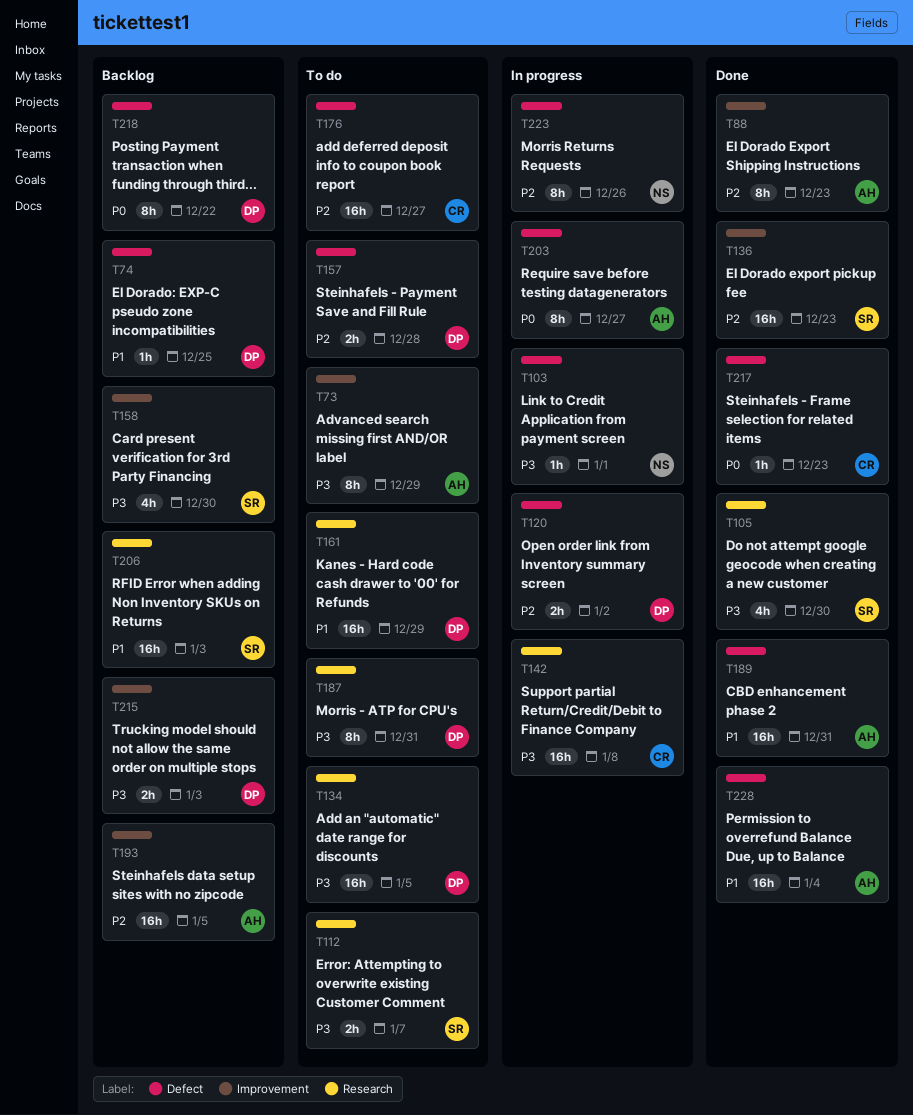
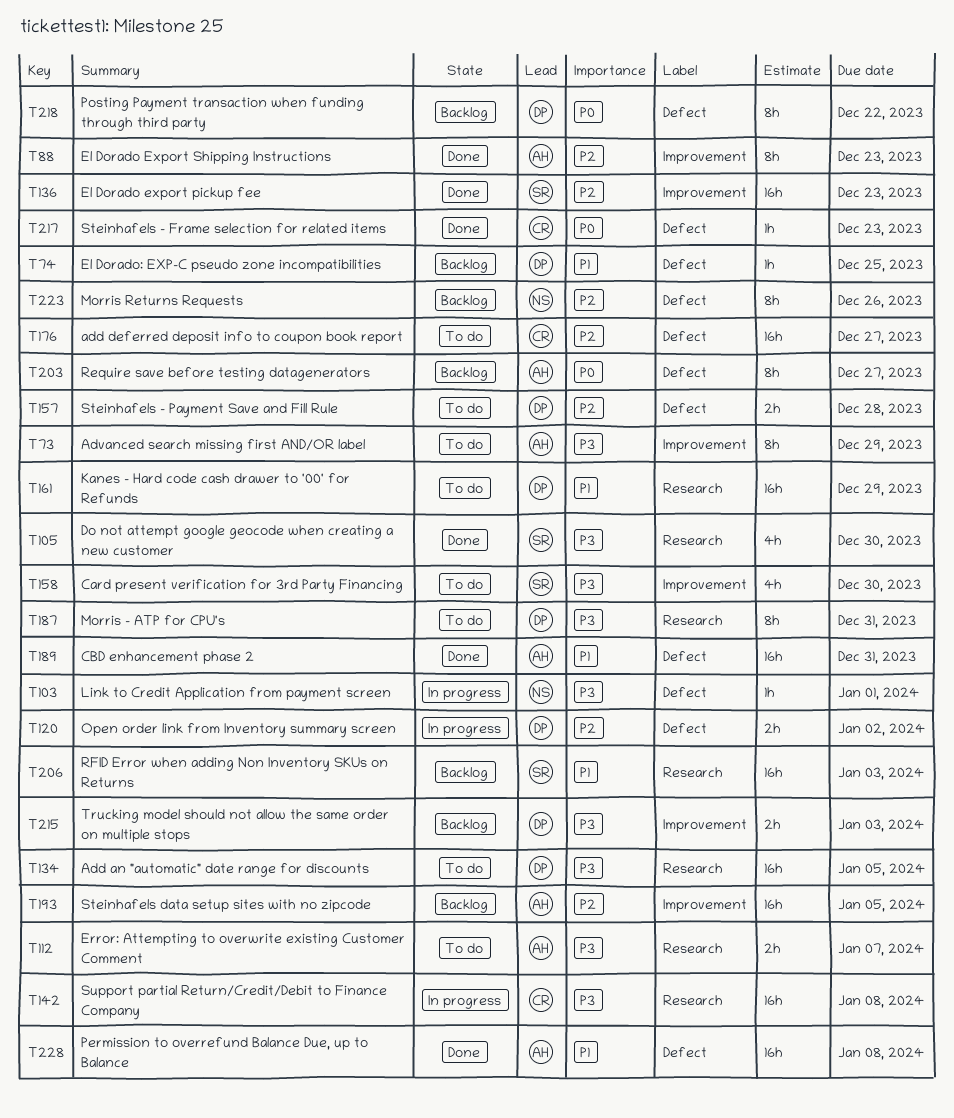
T112, owner: SR -> AH
T158, status: Backlog -> To do
T203, status: In progress -> Backlog
T223, status: In progress -> Backlog
T228, due: Jan 4 -> Jan 8

